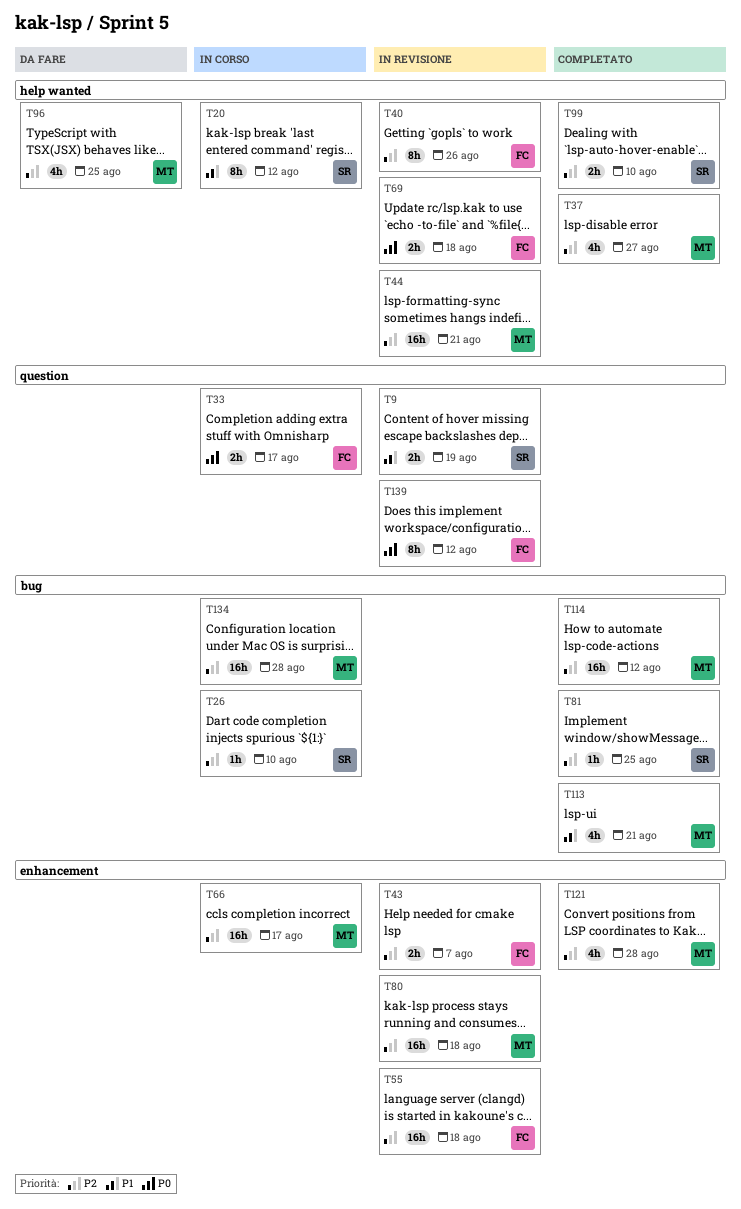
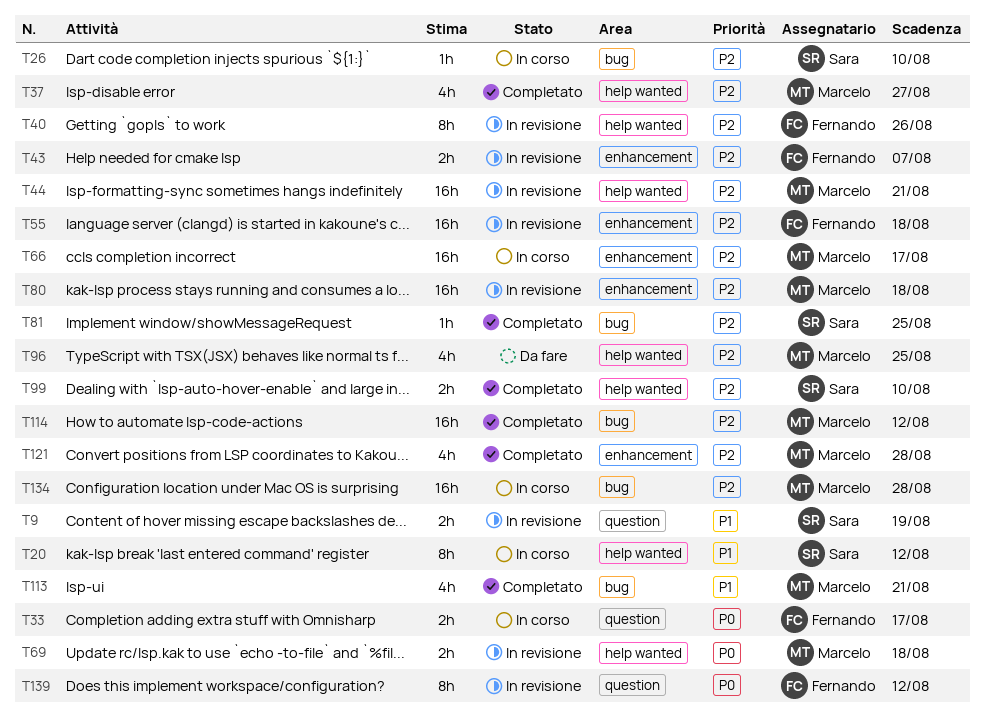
T69, owner: Fernando -> Marcelo

